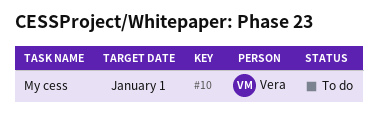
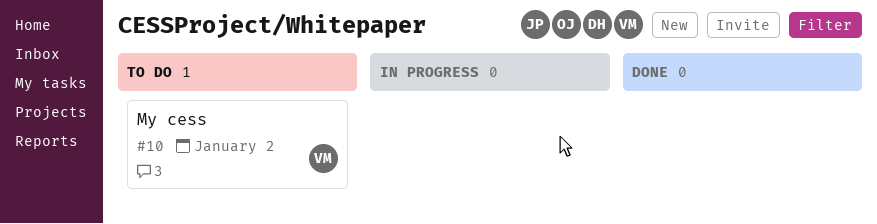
#10, due: Jan 1 -> Jan 2

